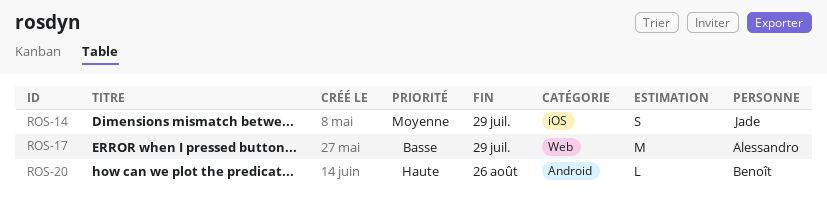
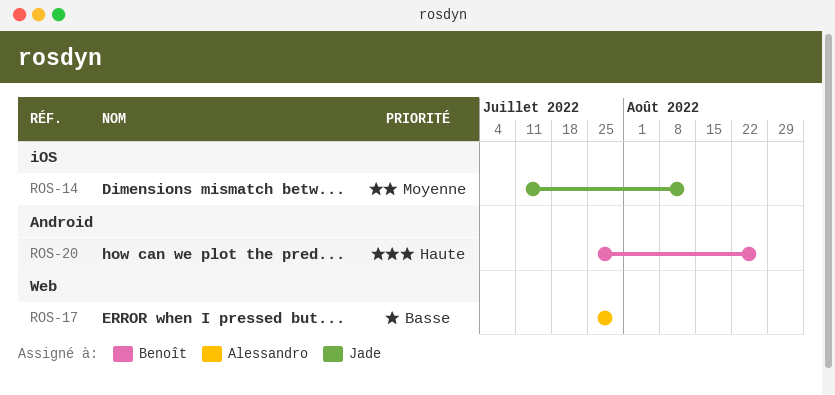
ROS-14, due: Jul 29 -> Aug 12

